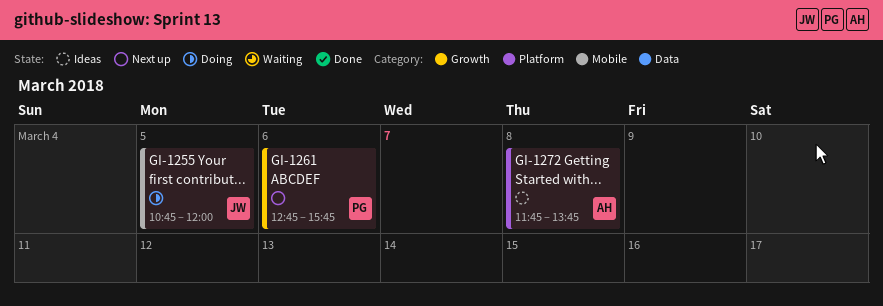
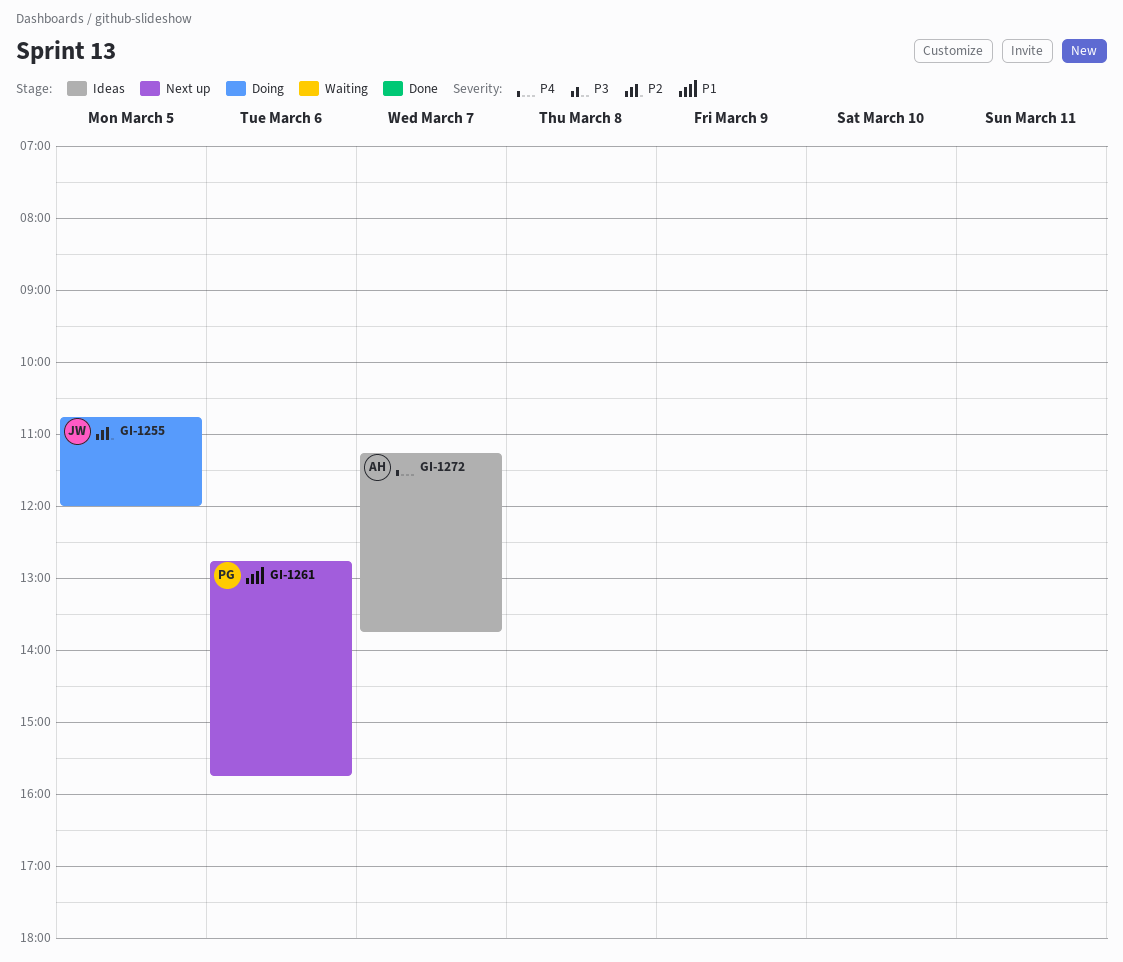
GI-1272, day: Mar 8 -> Mar 7
GI-1272, begins: 11:45 -> 11:15

